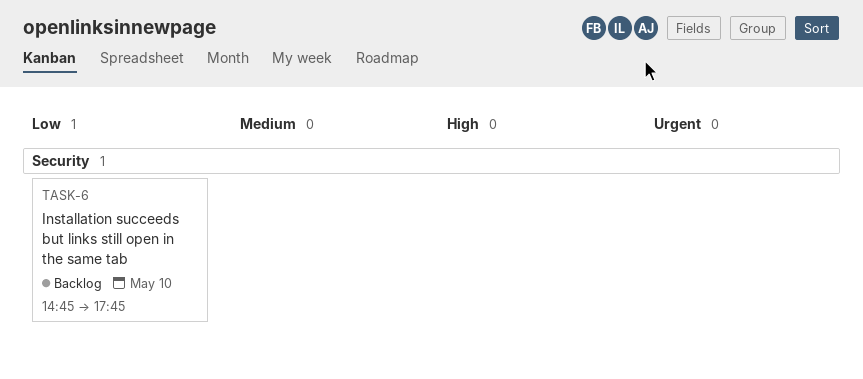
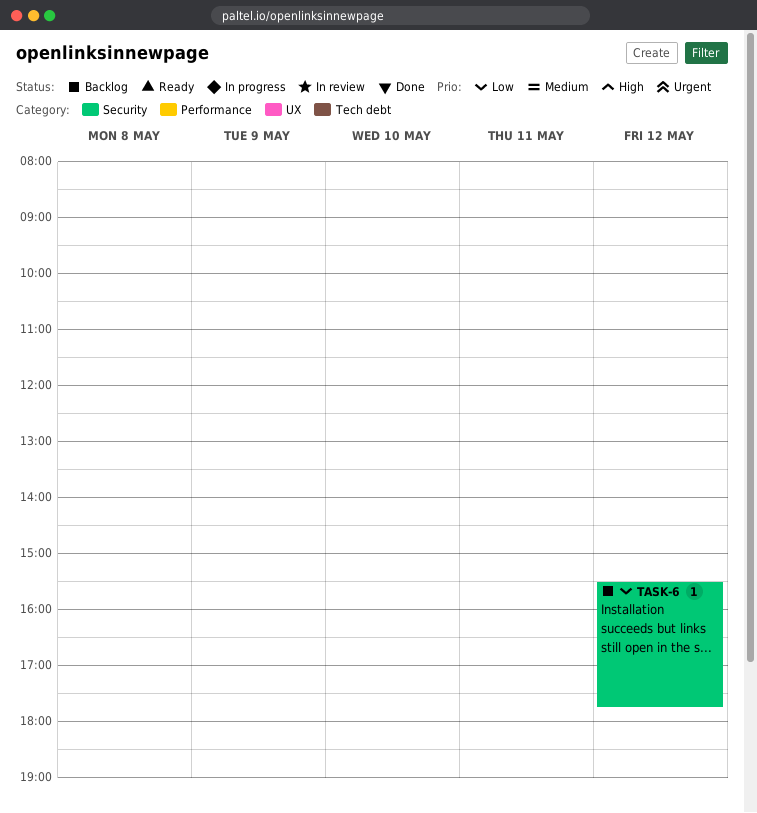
TASK-6, day: May 10 -> May 12
TASK-6, begins: 14:45 -> 15:30

